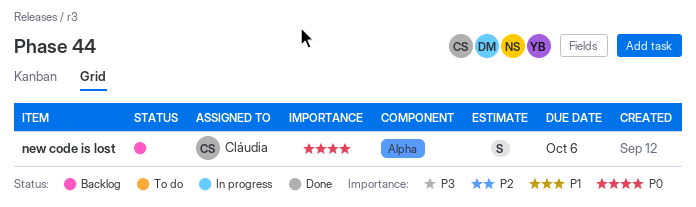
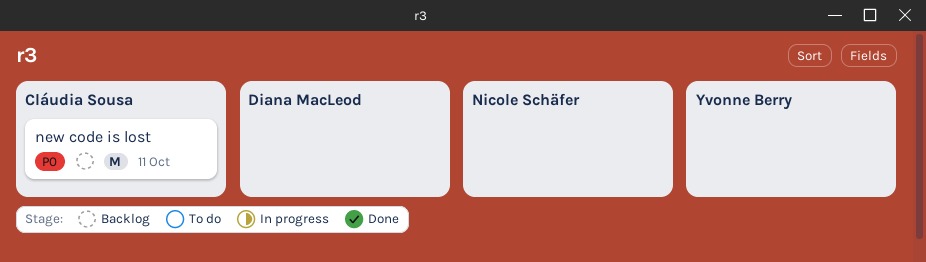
new code is lost, estimate: S -> M
new code is lost, due: Oct 6 -> Oct 11

